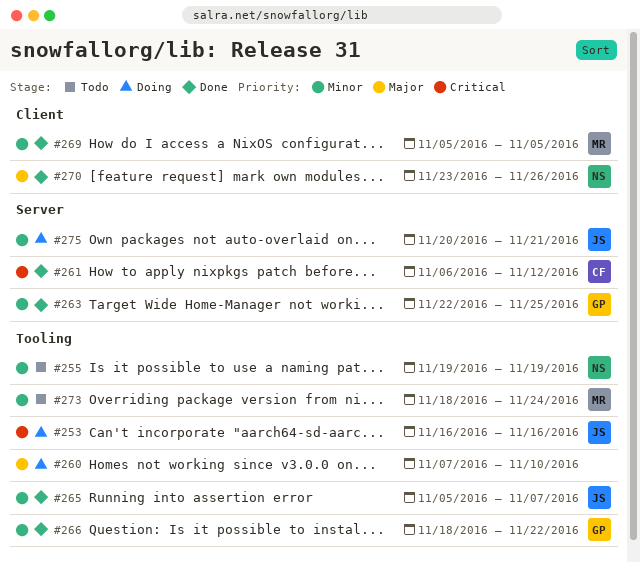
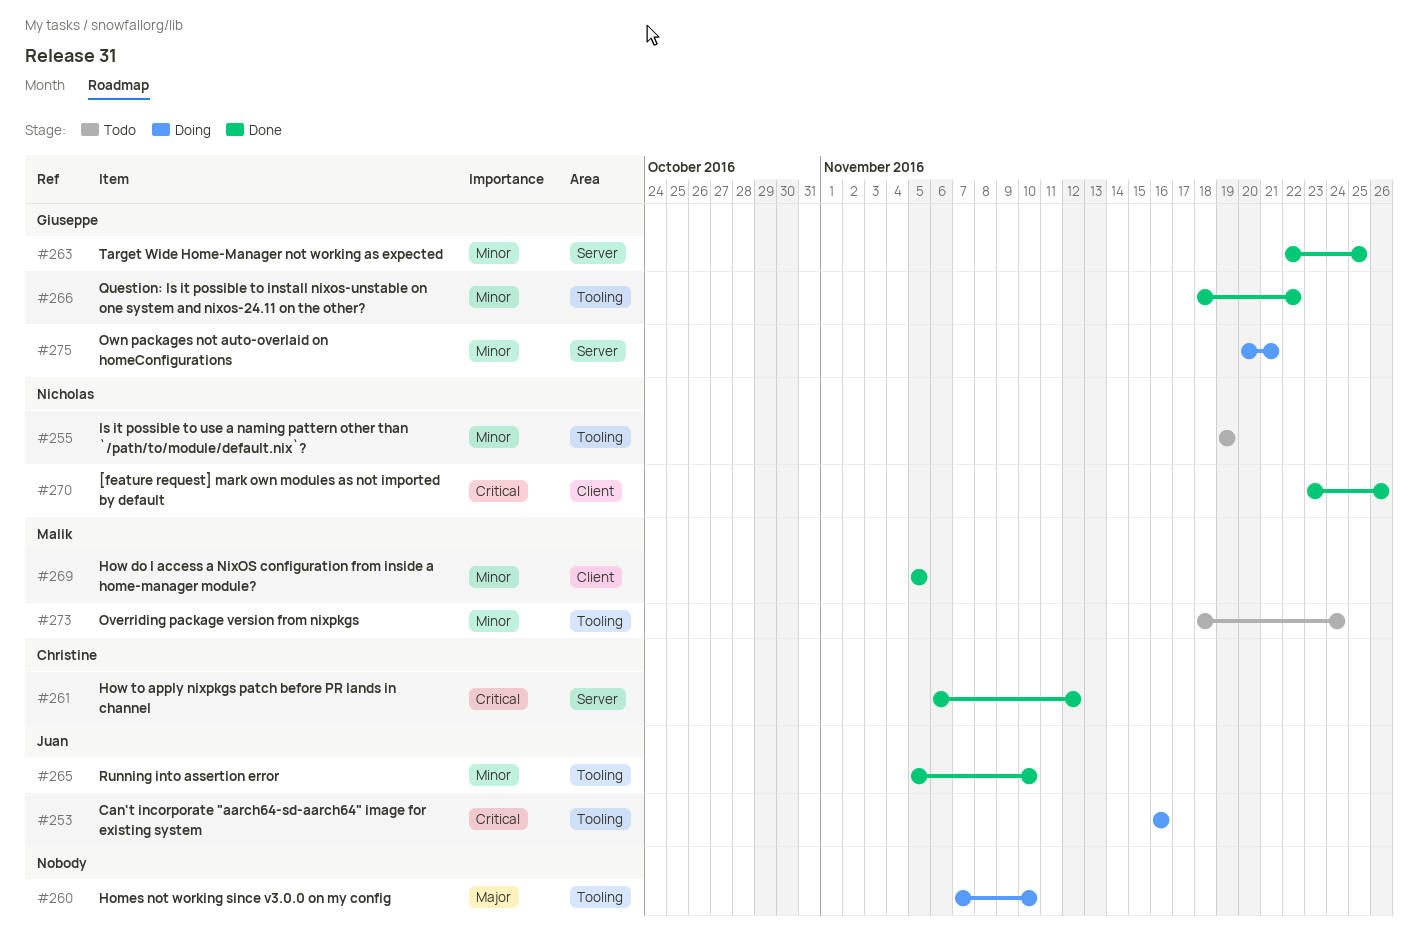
#265, due: Nov 7 -> Nov 10
#270, priority: Major -> Critical
#275, owner: Juan -> Giuseppe

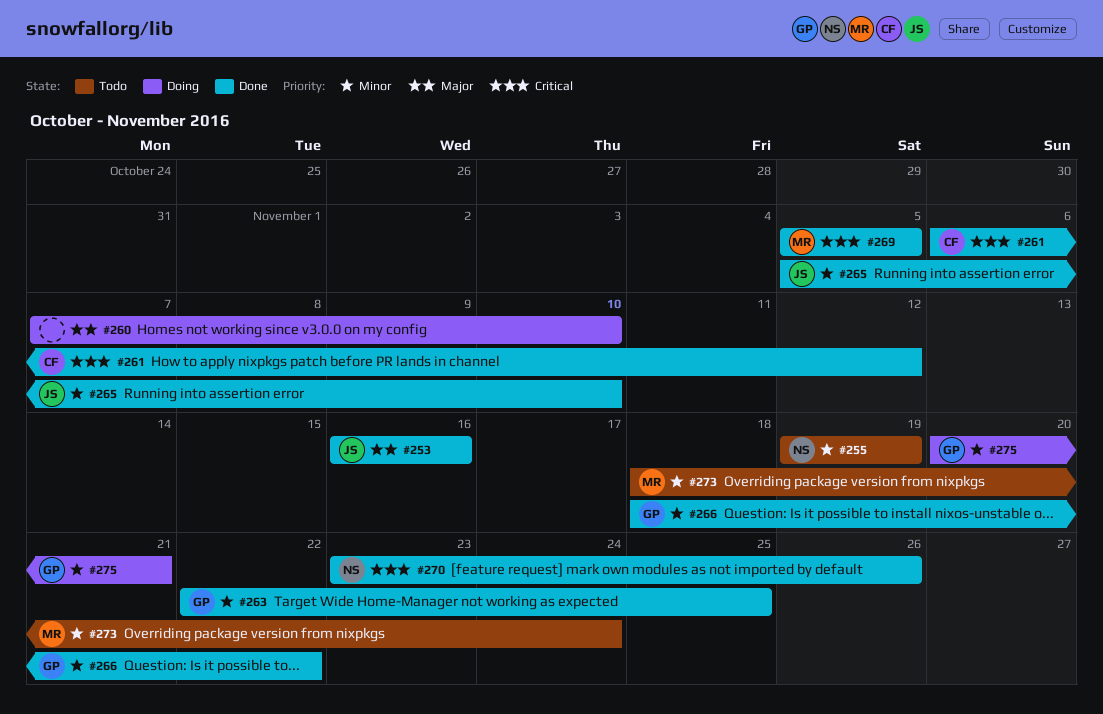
#253, status: Doing -> Done
#253, priority: Critical -> Major
#269, priority: Minor -> Critical

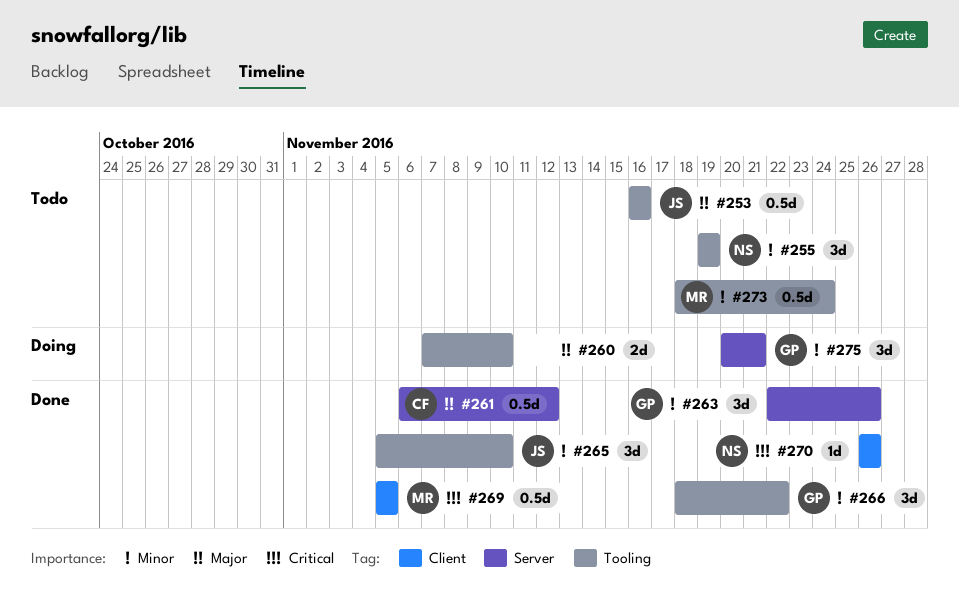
#253, status: Done -> Todo
#261, priority: Critical -> Major
#263, due: Nov 25 -> Nov 26
#270, start: Nov 23 -> Nov 26

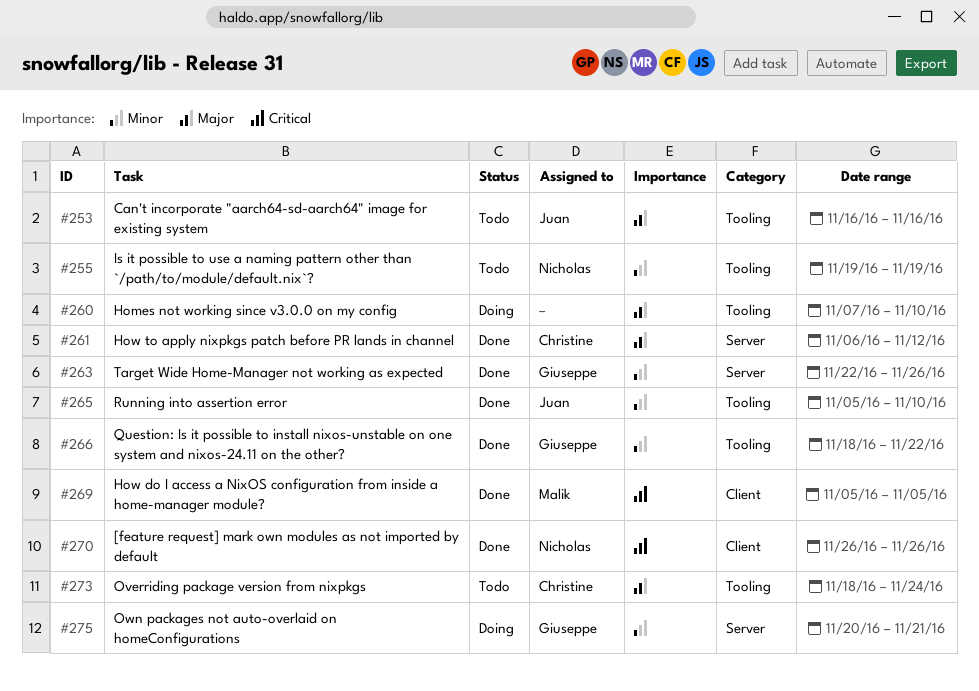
#273, owner: Malik -> Christine
#273, priority: Minor -> Major

